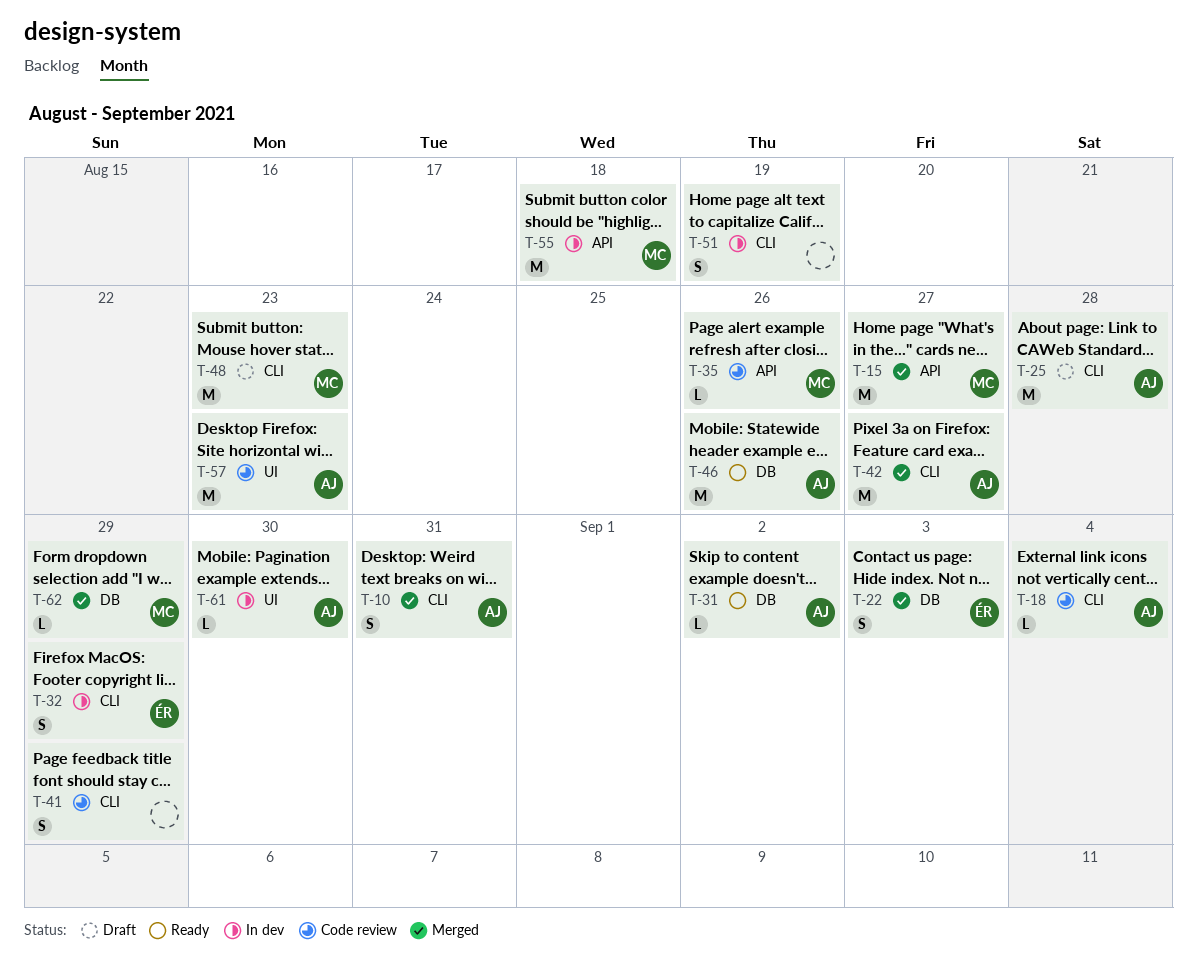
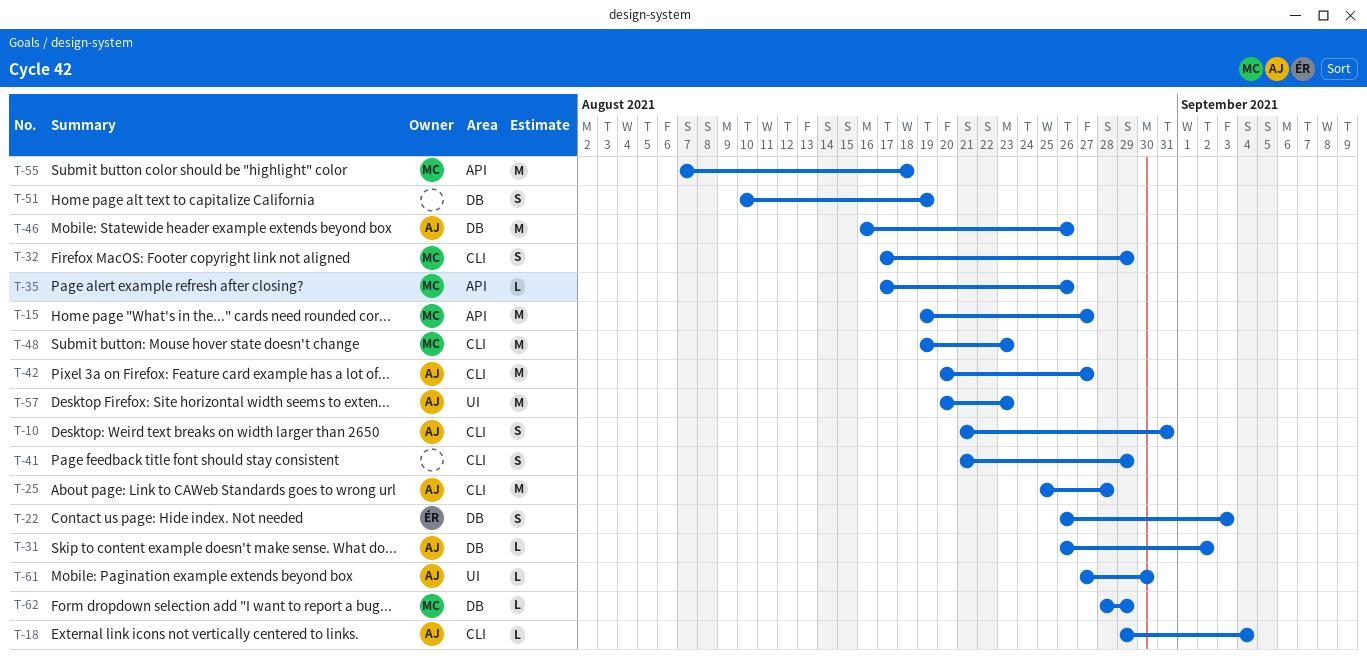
T-32, owner: ÉR -> MC
T-51, label: CLI -> DB

